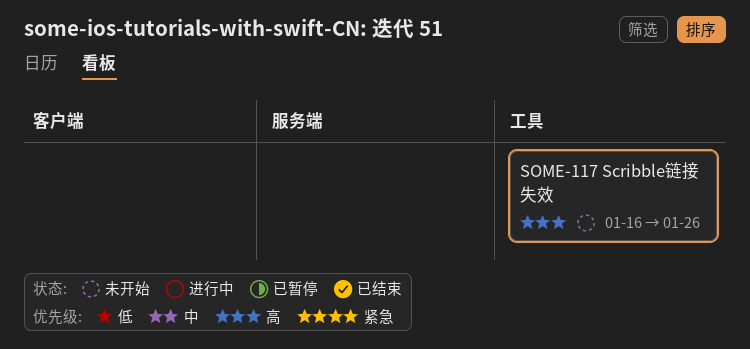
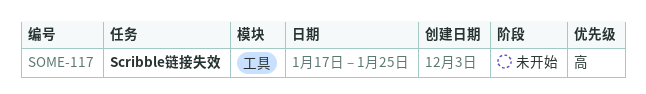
SOME-117, start: Jan 16 -> Jan 17
SOME-117, due: Jan 26 -> Jan 25

